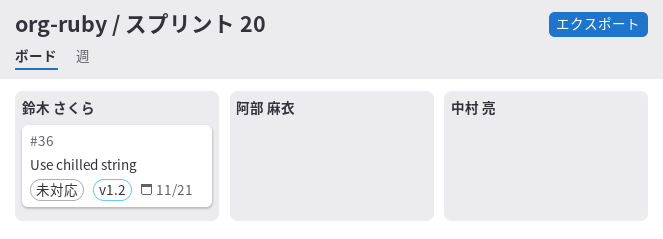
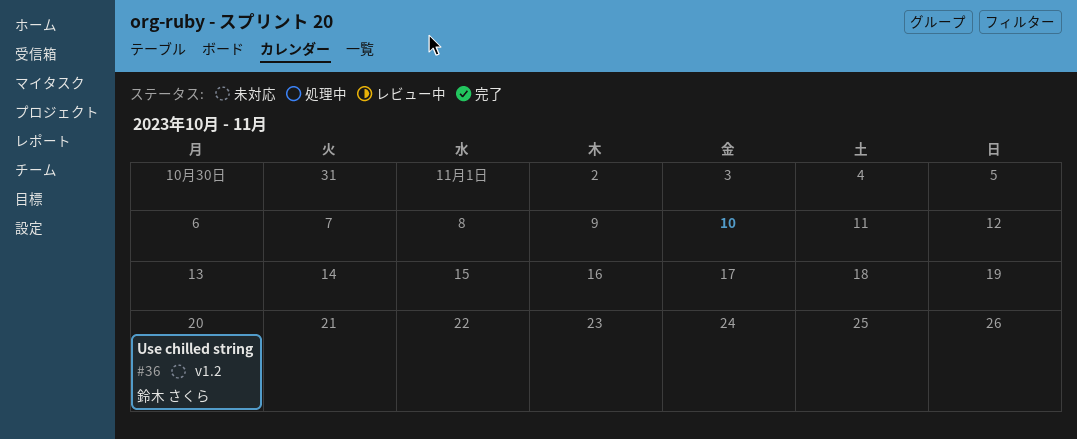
#36, due: Nov 21 -> Nov 20

